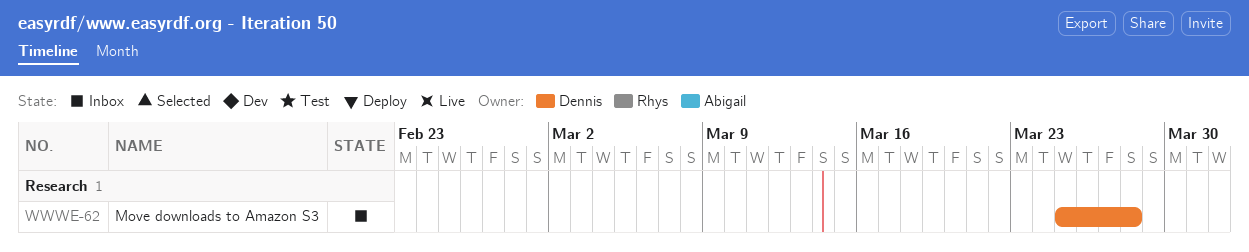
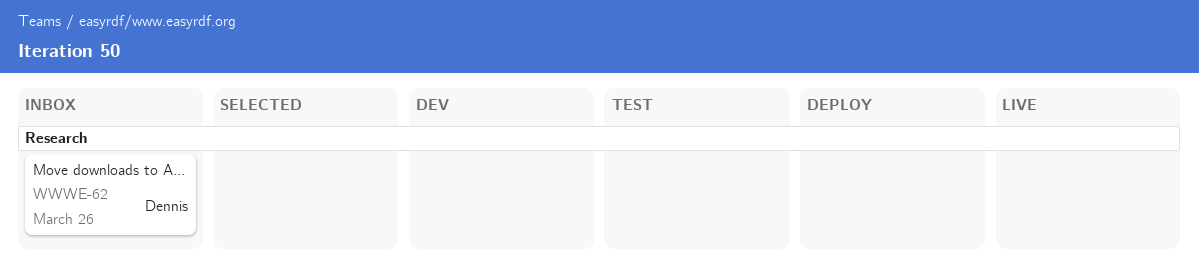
WWWE-62, due: Mar 28 -> Mar 26

